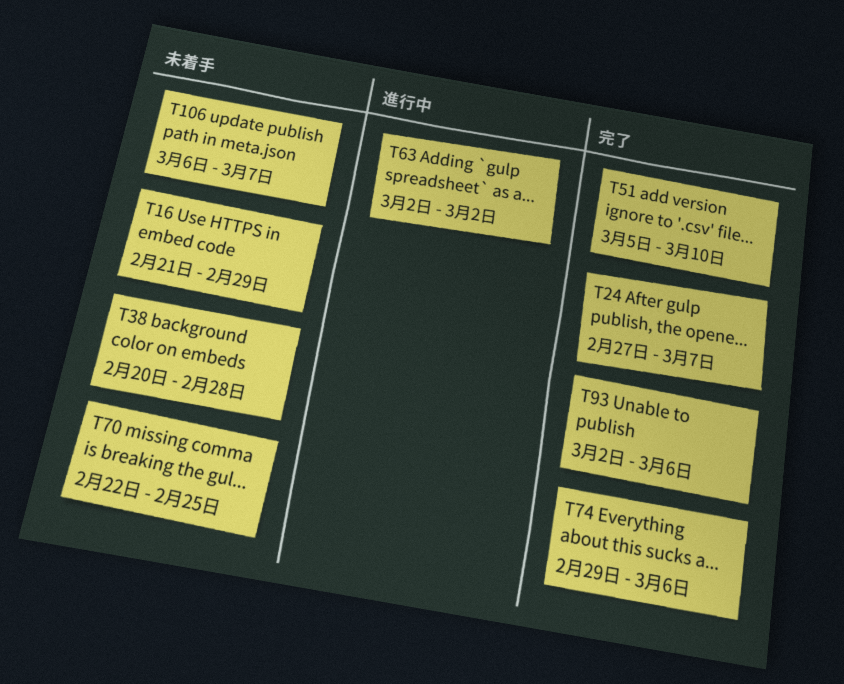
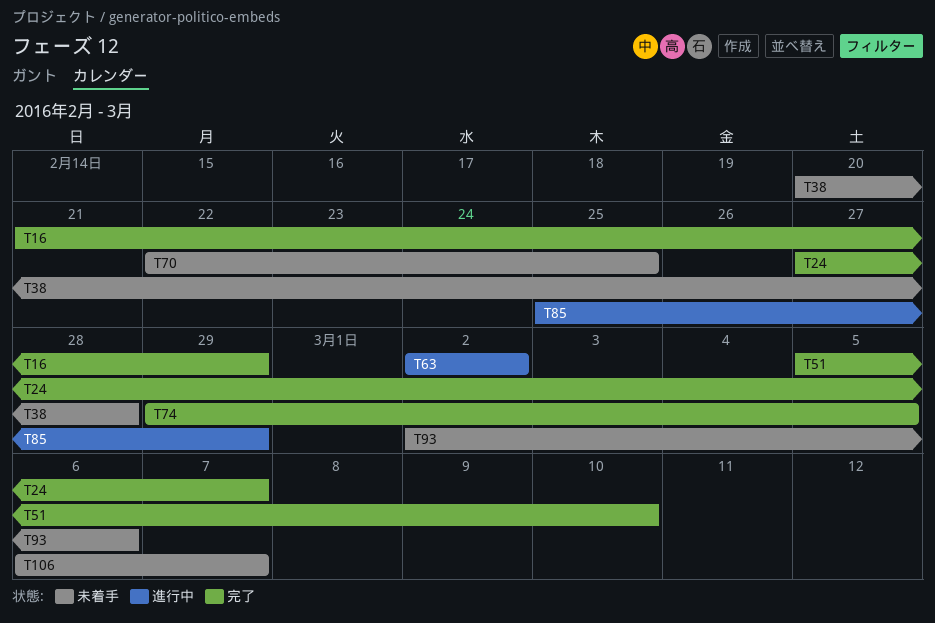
T16, status: 未着手 -> 完了
T74, due: Mar 6 -> Mar 5
T85: none -> present
T93, status: 完了 -> 未着手

